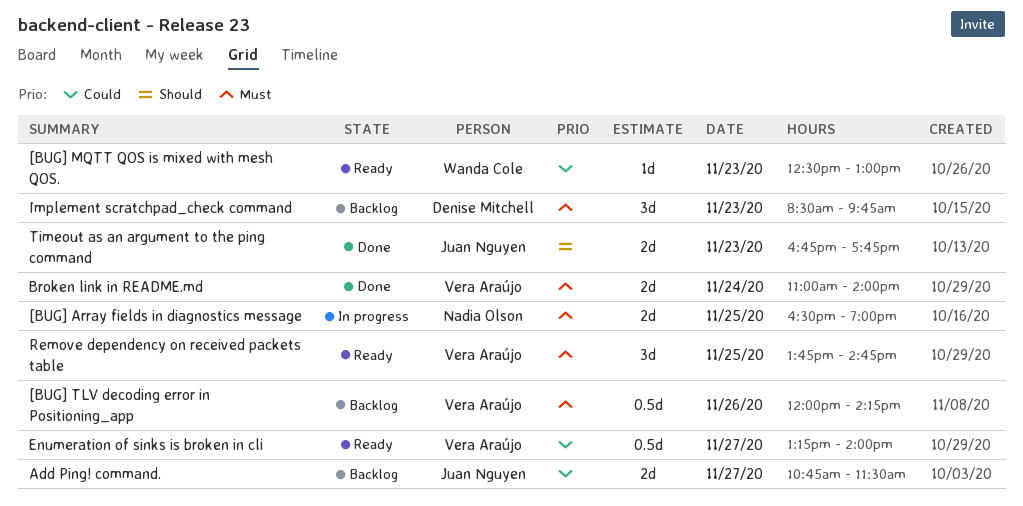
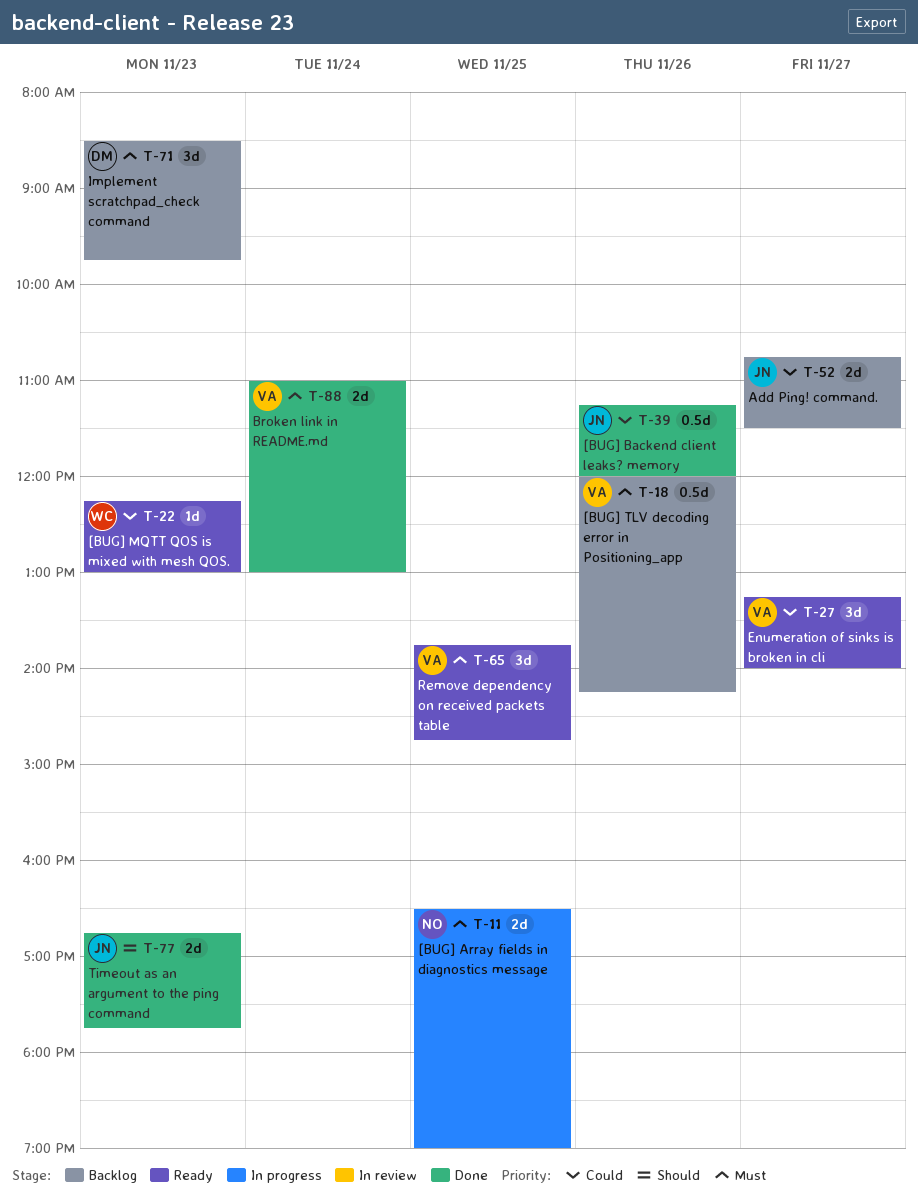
[BUG] Backend client leaks? memory: none -> present
[BUG] MQTT QOS is mixed with mesh QOS., begins: 12:30 -> 12:15
Broken link in README.md, ends: 14:00 -> 13:00
Enumeration of sinks is broken in cli, estimate: 0.5d -> 3d

